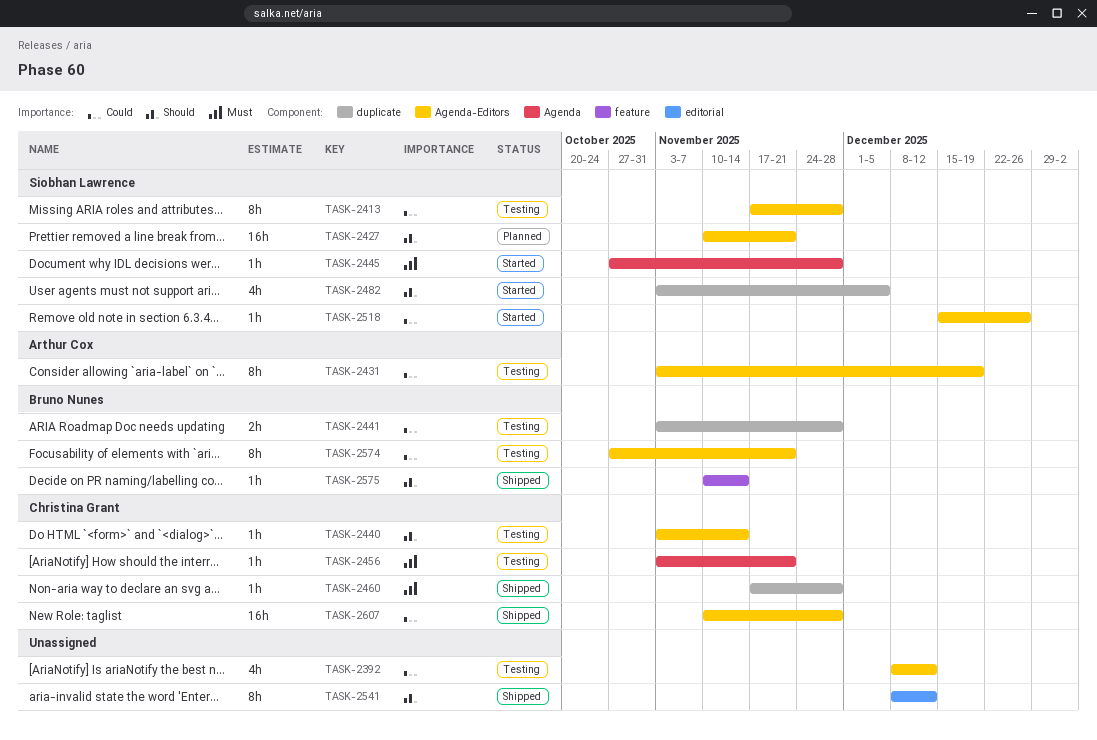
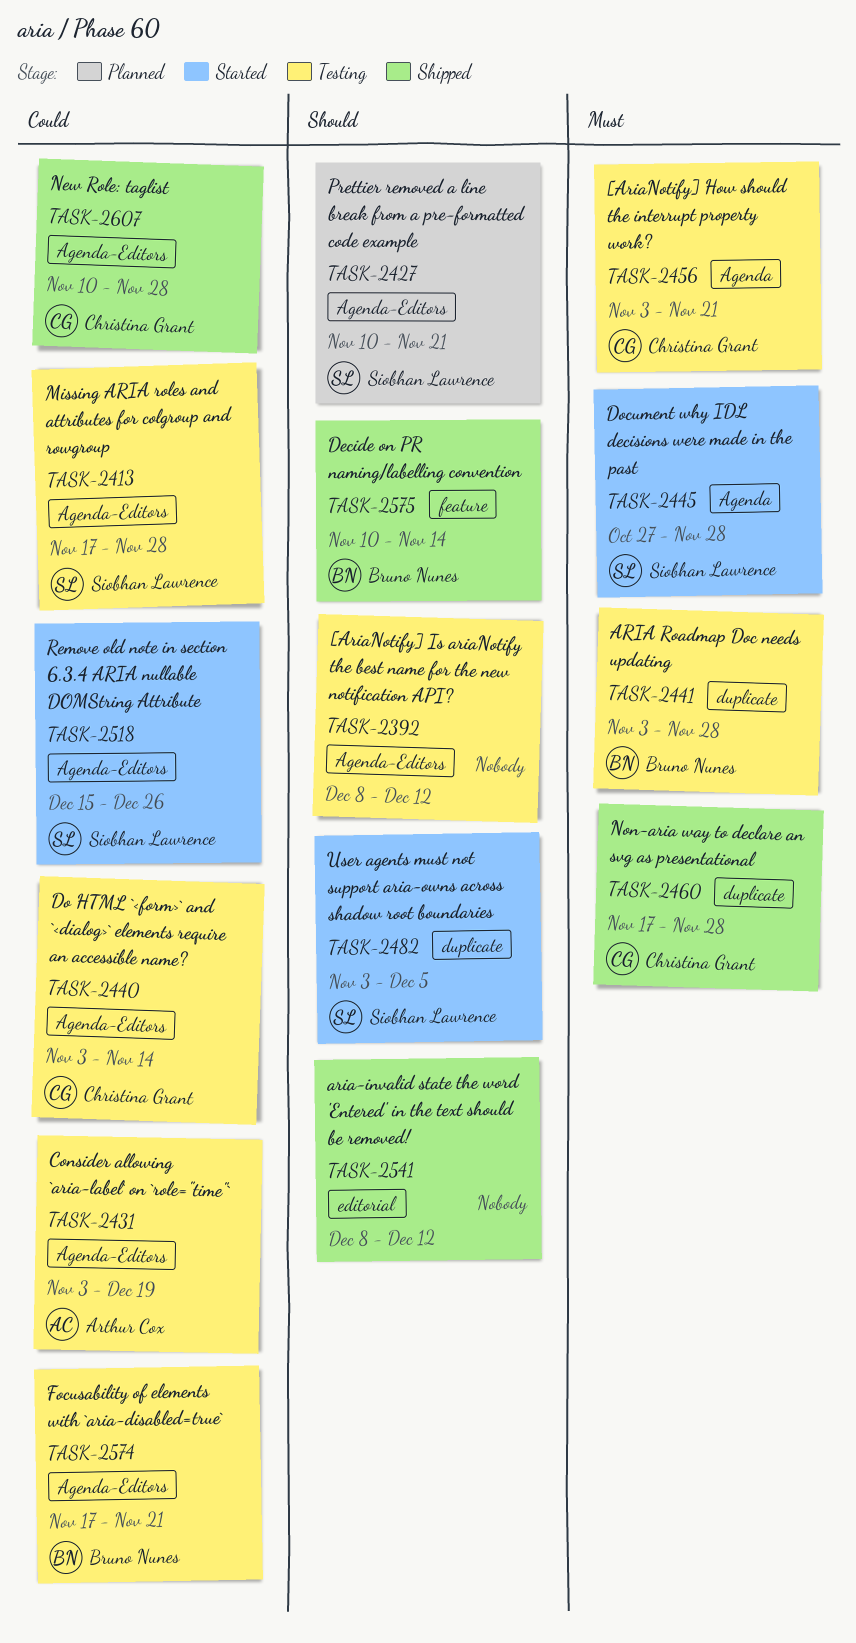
TASK-2392, priority: Could -> Should
TASK-2440, priority: Should -> Could
TASK-2441, priority: Could -> Must
TASK-2574, start: Oct 27 -> Nov 17

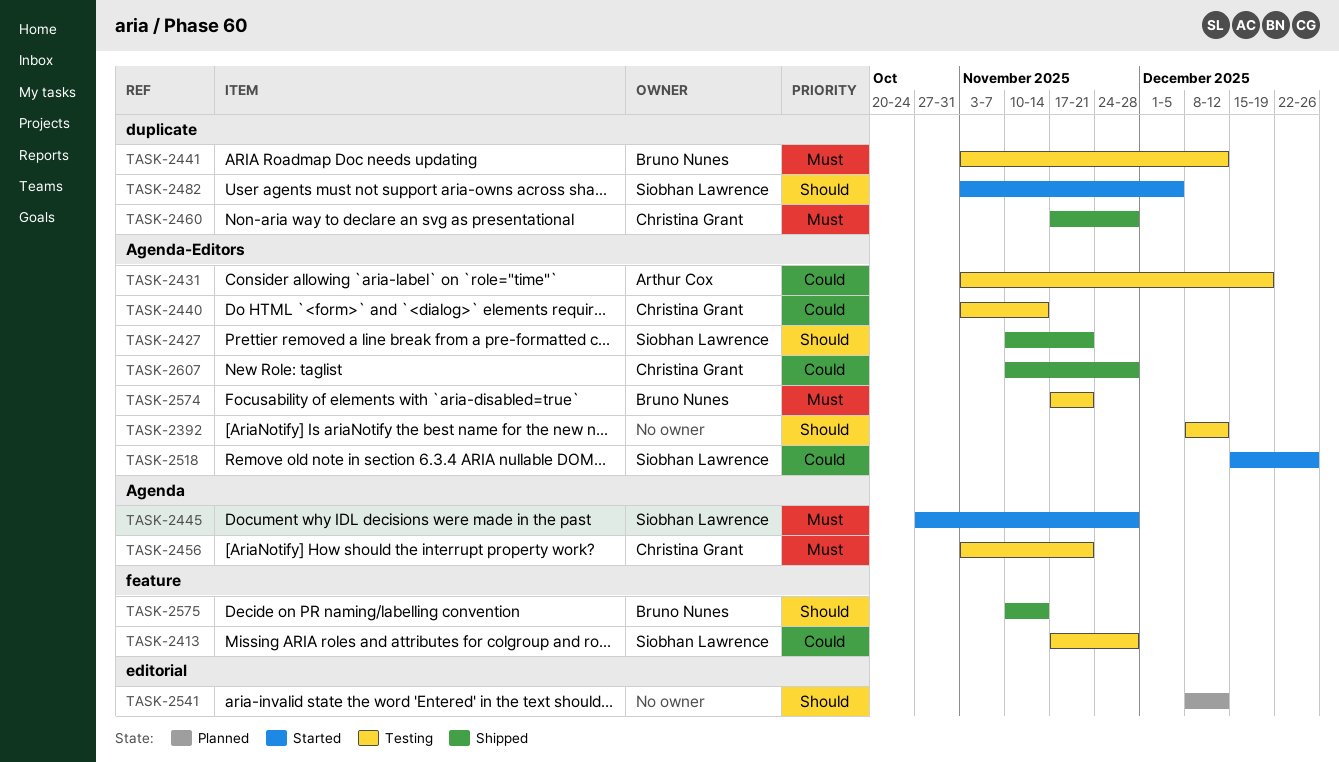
TASK-2413, label: Agenda-Editors -> feature
TASK-2427, status: Planned -> Shipped
TASK-2441, due: Nov 28 -> Dec 12
TASK-2541, status: Shipped -> Planned
TASK-2574, priority: Could -> Must

